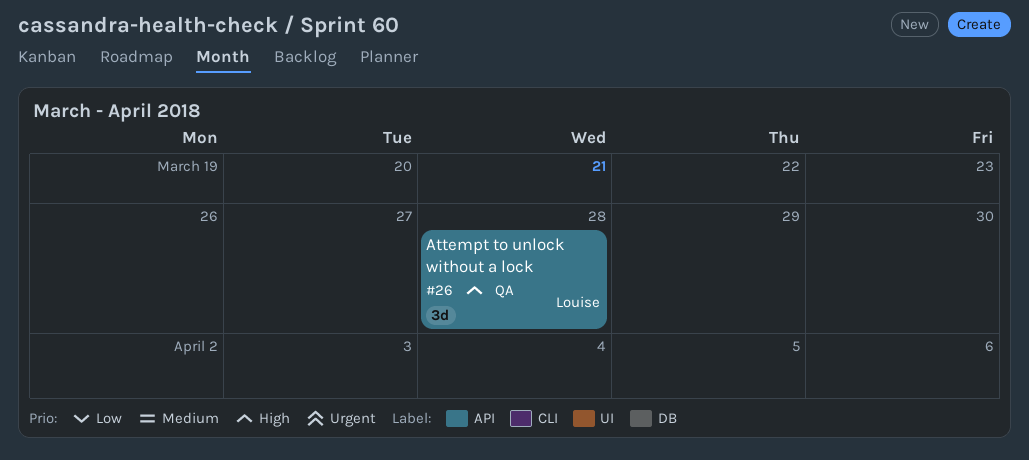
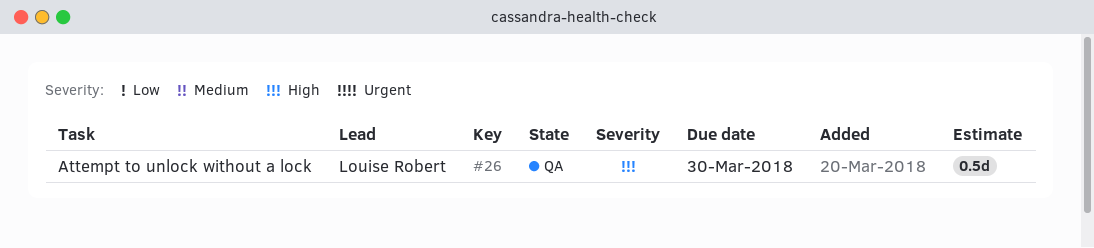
#26, estimate: 3d -> 0.5d
#26, due: Mar 28 -> Mar 30

